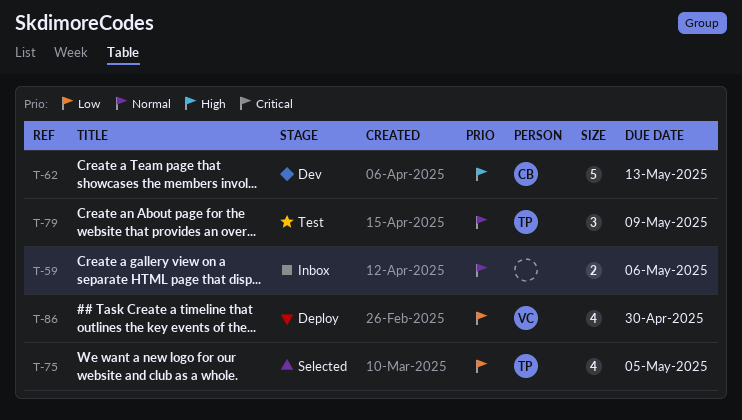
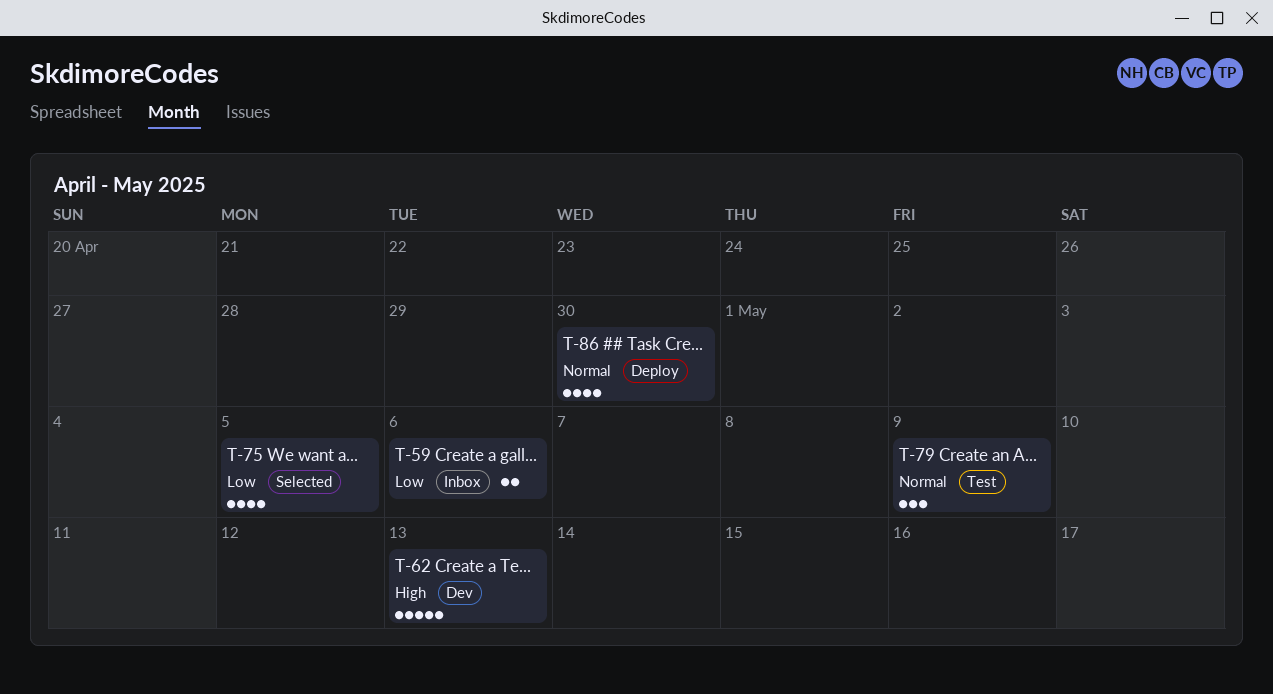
T-59, priority: Normal -> Low
T-86, priority: Low -> Normal

